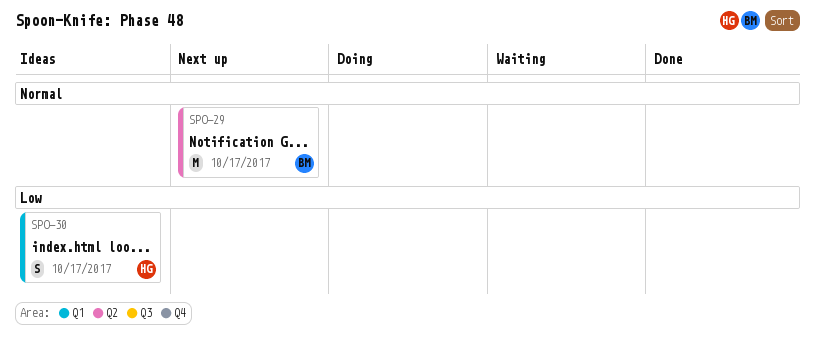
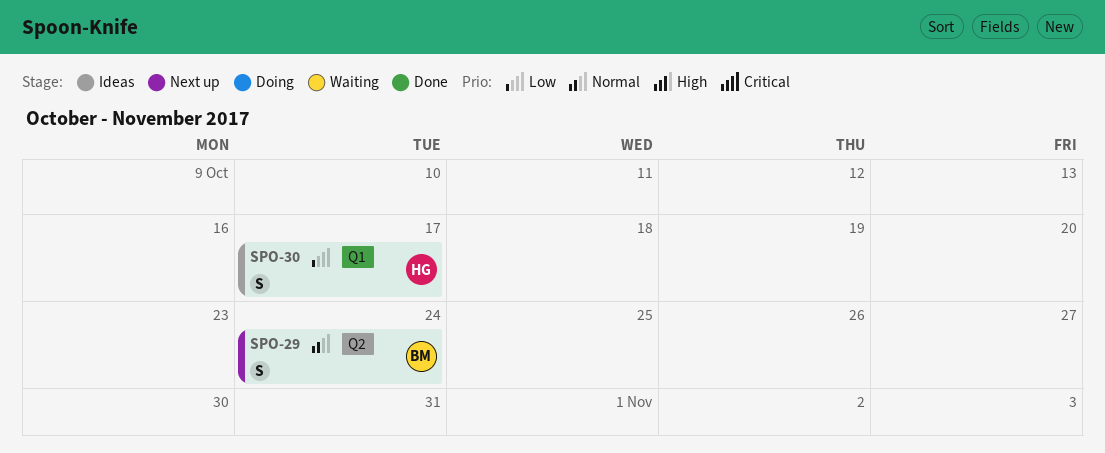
SPO-29, estimate: M -> S
SPO-29, due: Oct 17 -> Oct 24

